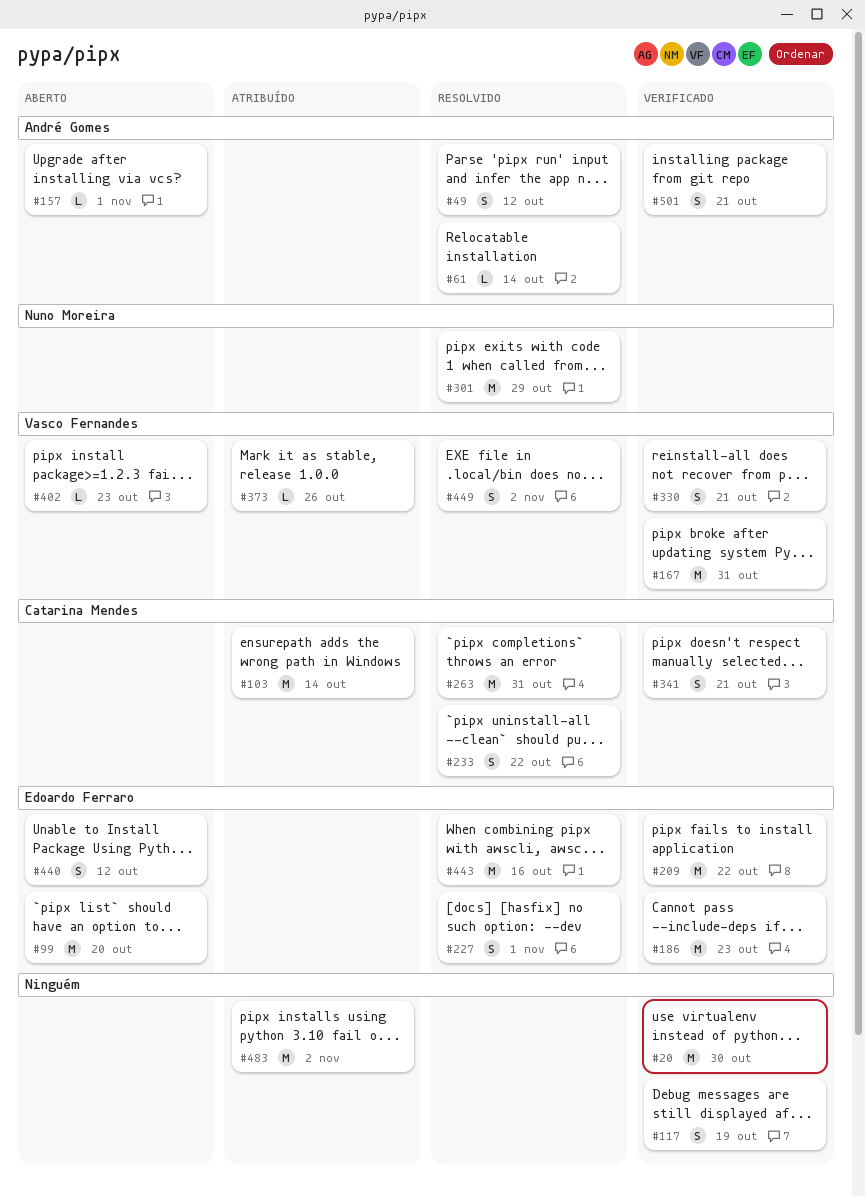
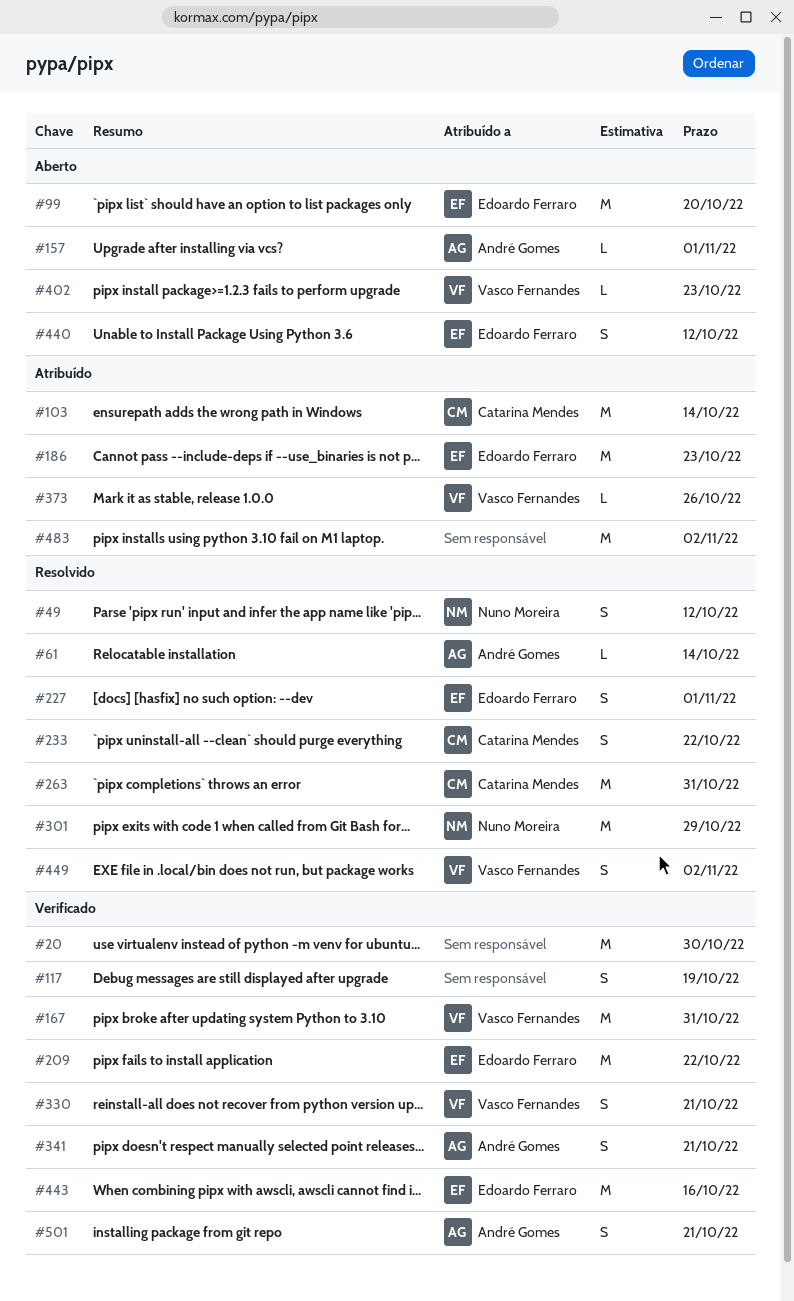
#49, owner: André Gomes -> Nuno Moreira
#186, status: Verificado -> Atribuído
#341, owner: Catarina Mendes -> André Gomes
#443, status: Resolvido -> Verificado

